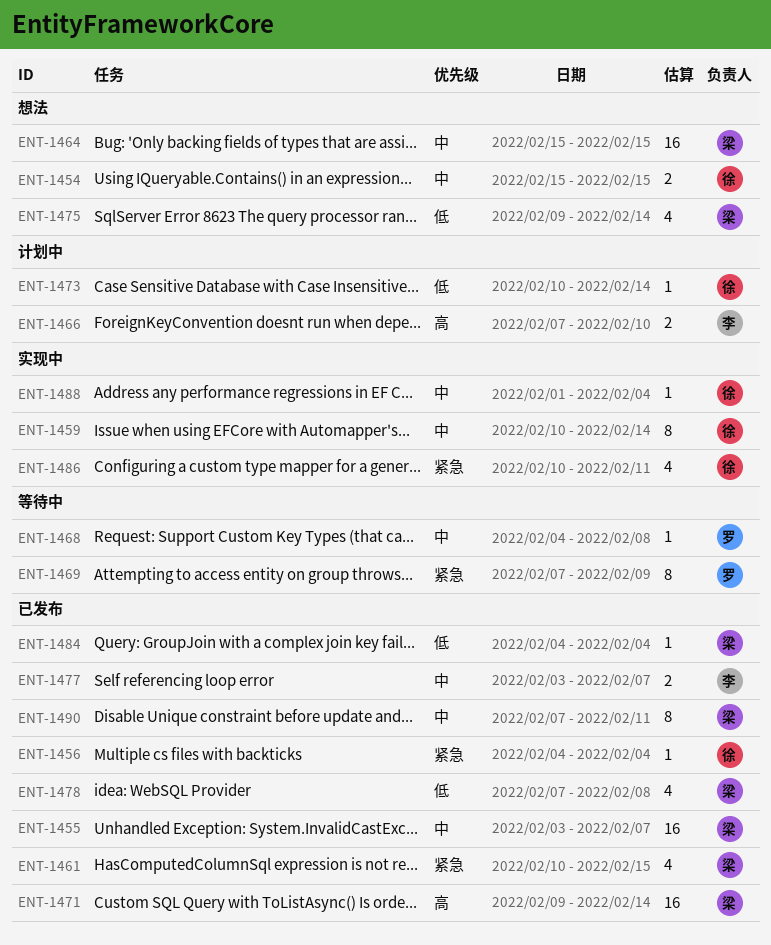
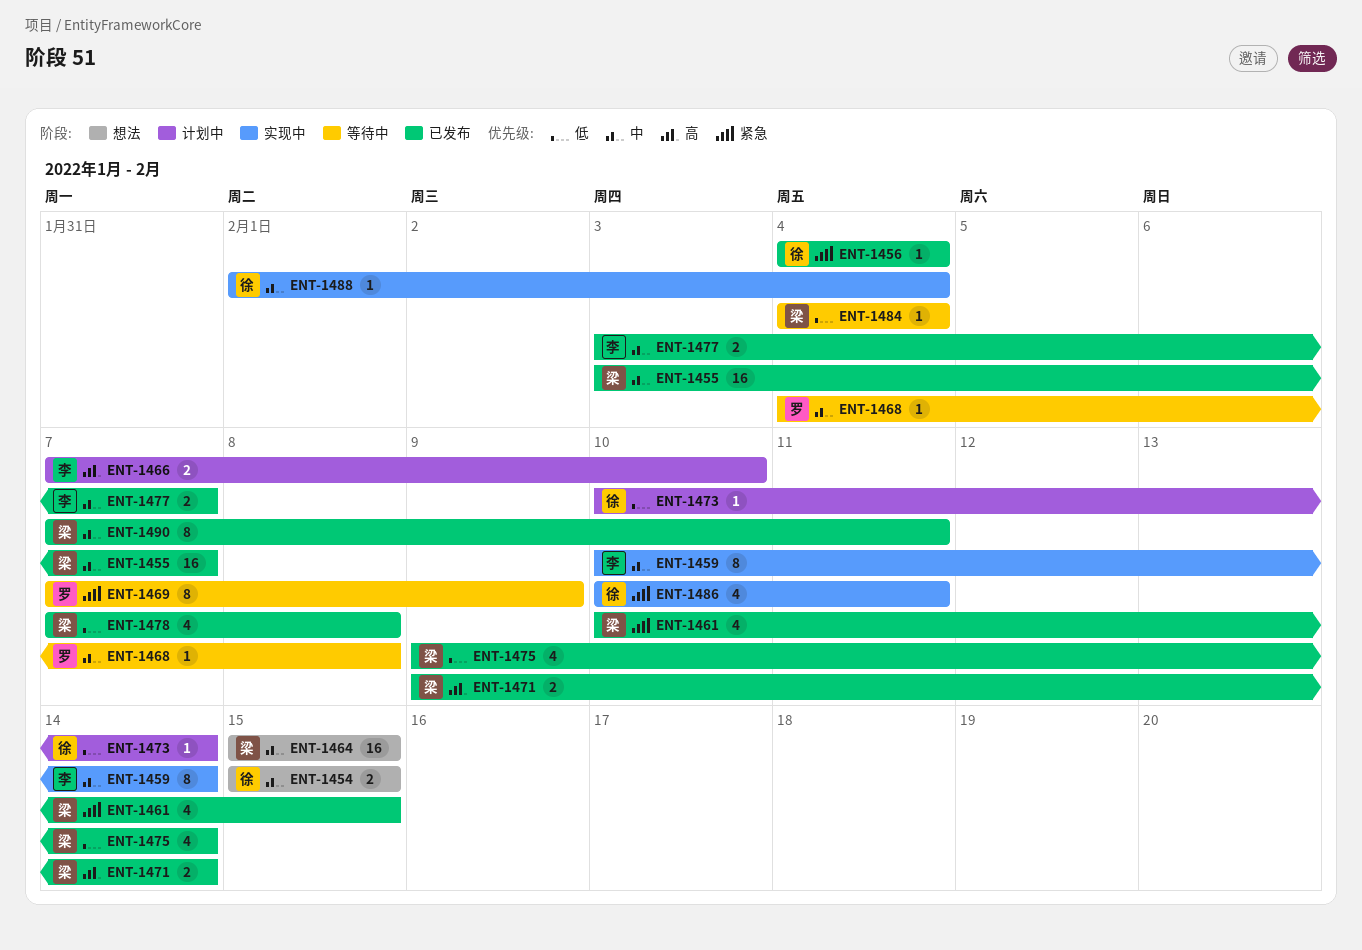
ENT-1459, owner: 徐 -> 李
ENT-1471, estimate: 16 -> 2
ENT-1475, status: 想法 -> 已发布
ENT-1484, status: 已发布 -> 等待中

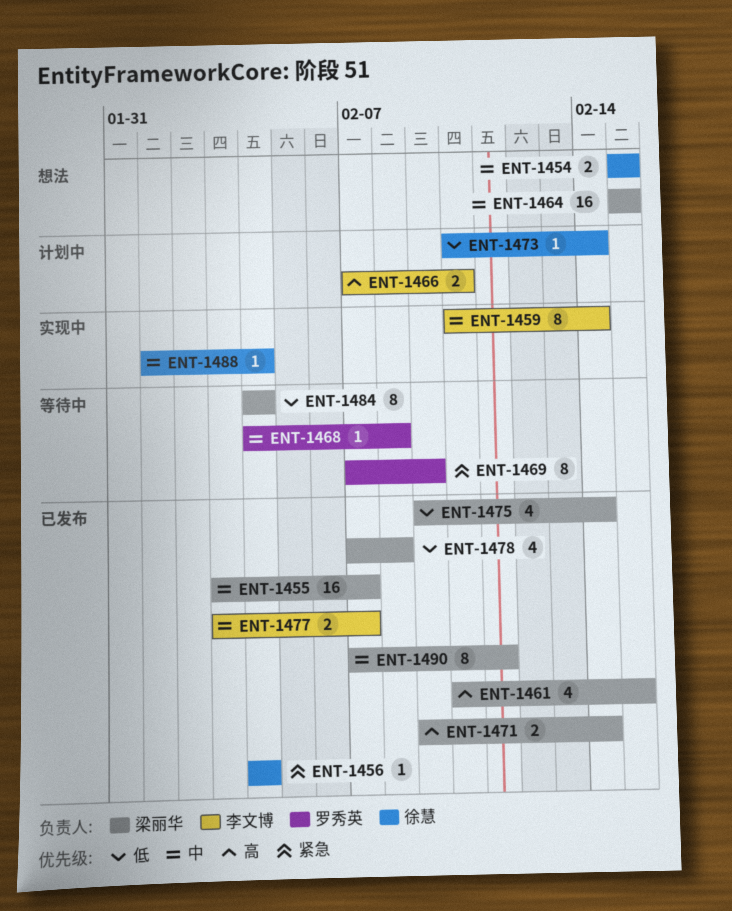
ENT-1461, priority: 紧急 -> 高
ENT-1484, estimate: 1 -> 8
ENT-1486: present -> none

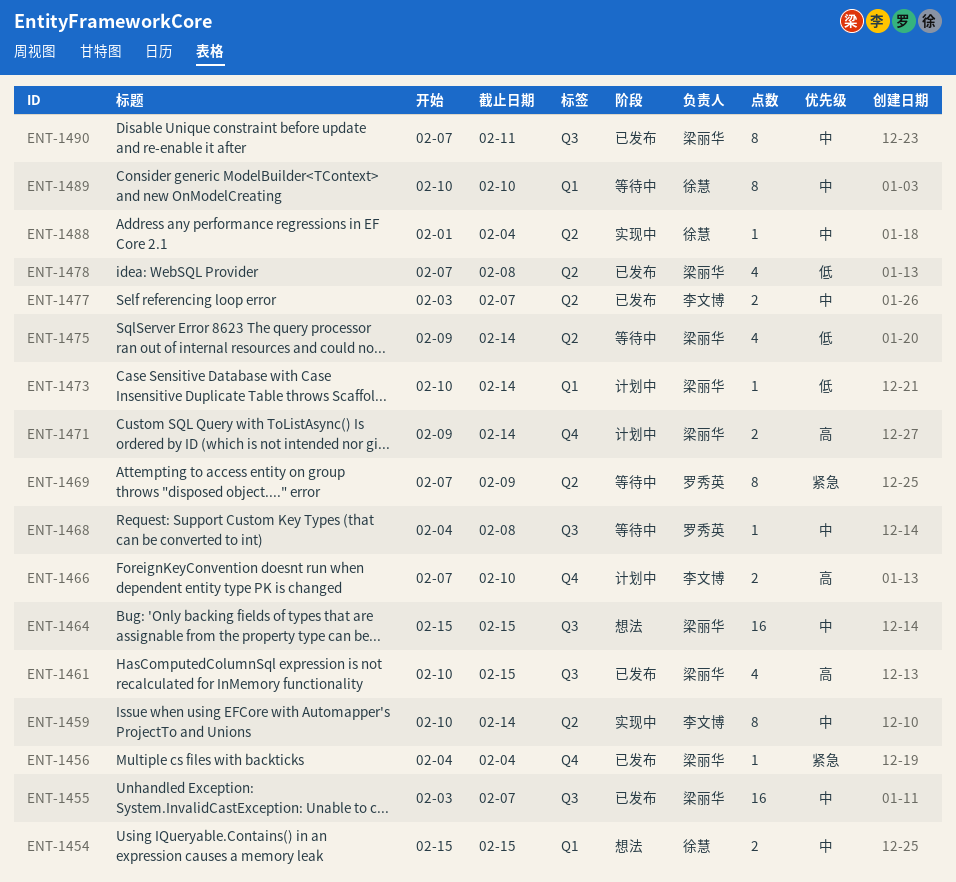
ENT-1456, owner: 徐慧 -> 梁丽华
ENT-1471, status: 已发布 -> 计划中
ENT-1473, owner: 徐慧 -> 梁丽华
ENT-1475, status: 已发布 -> 等待中
ENT-1484: present -> none
ENT-1489: none -> present

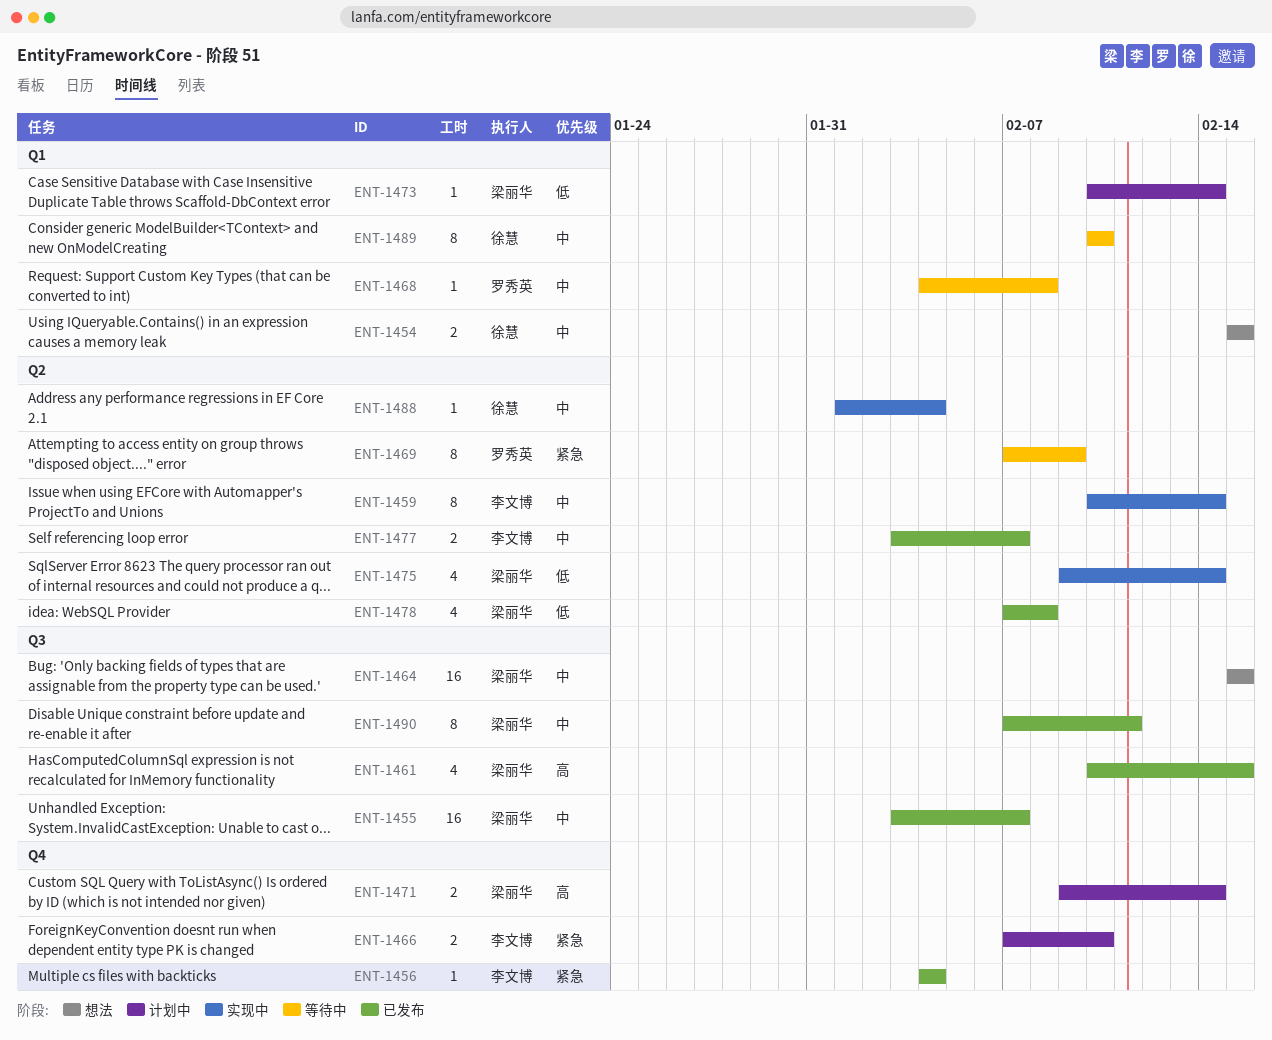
ENT-1456, owner: 梁丽华 -> 李文博
ENT-1466, priority: 高 -> 紧急
ENT-1468, label: Q3 -> Q1
ENT-1475, status: 等待中 -> 实现中

